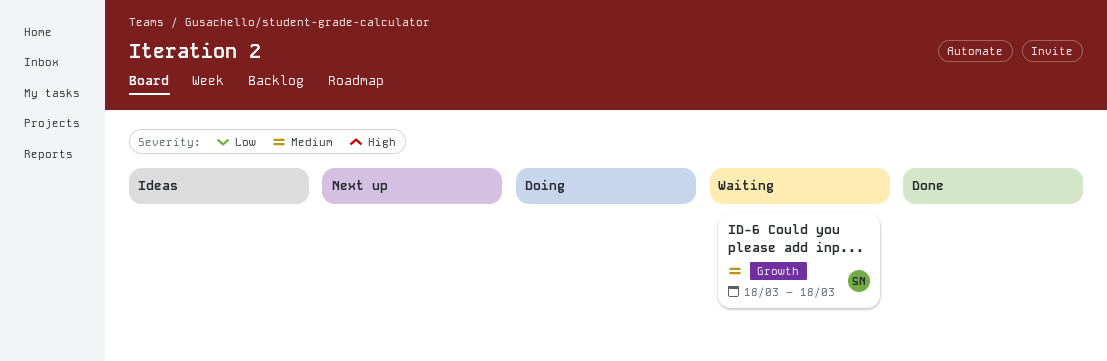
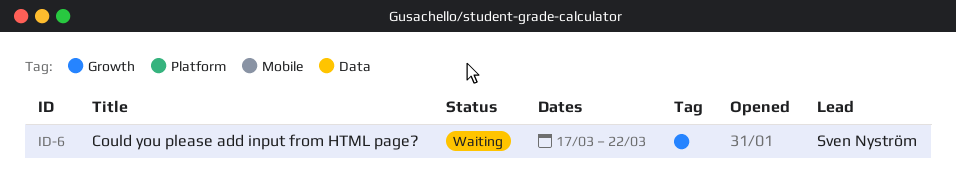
ID-6, start: Mar 18 -> Mar 17
ID-6, due: Mar 18 -> Mar 22

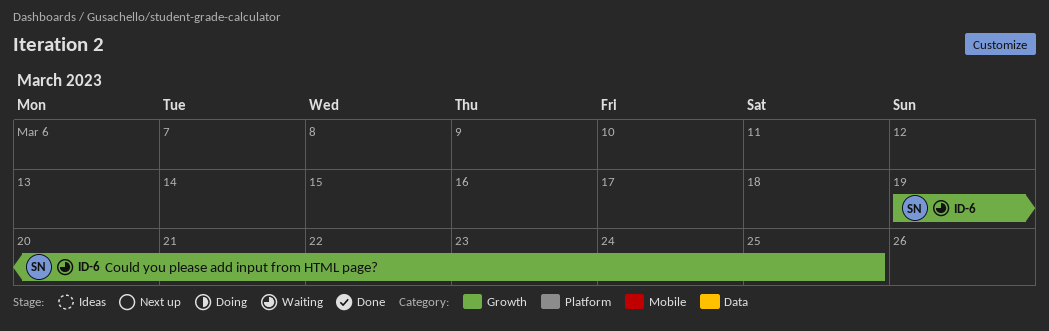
ID-6, start: Mar 17 -> Mar 19
ID-6, due: Mar 22 -> Mar 25

